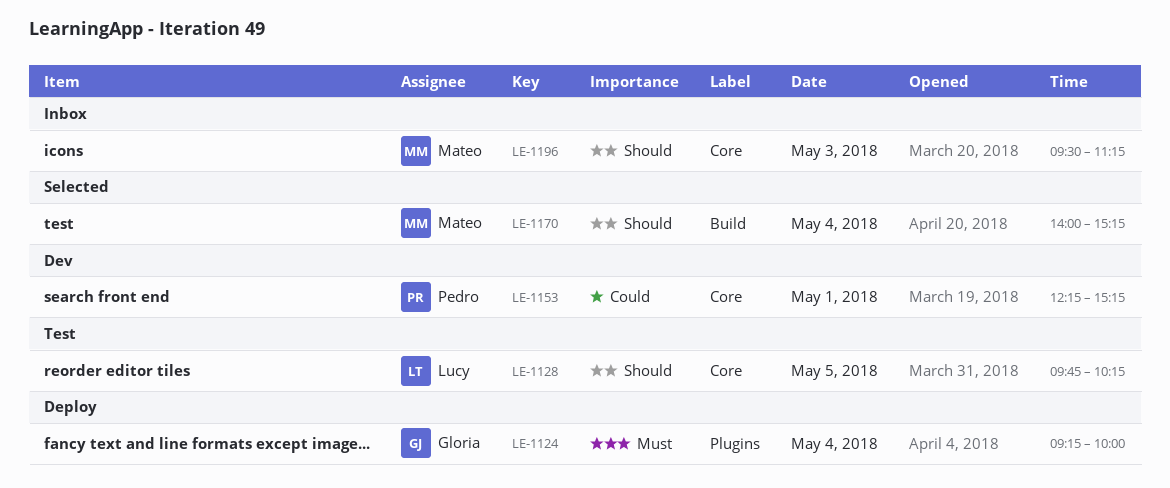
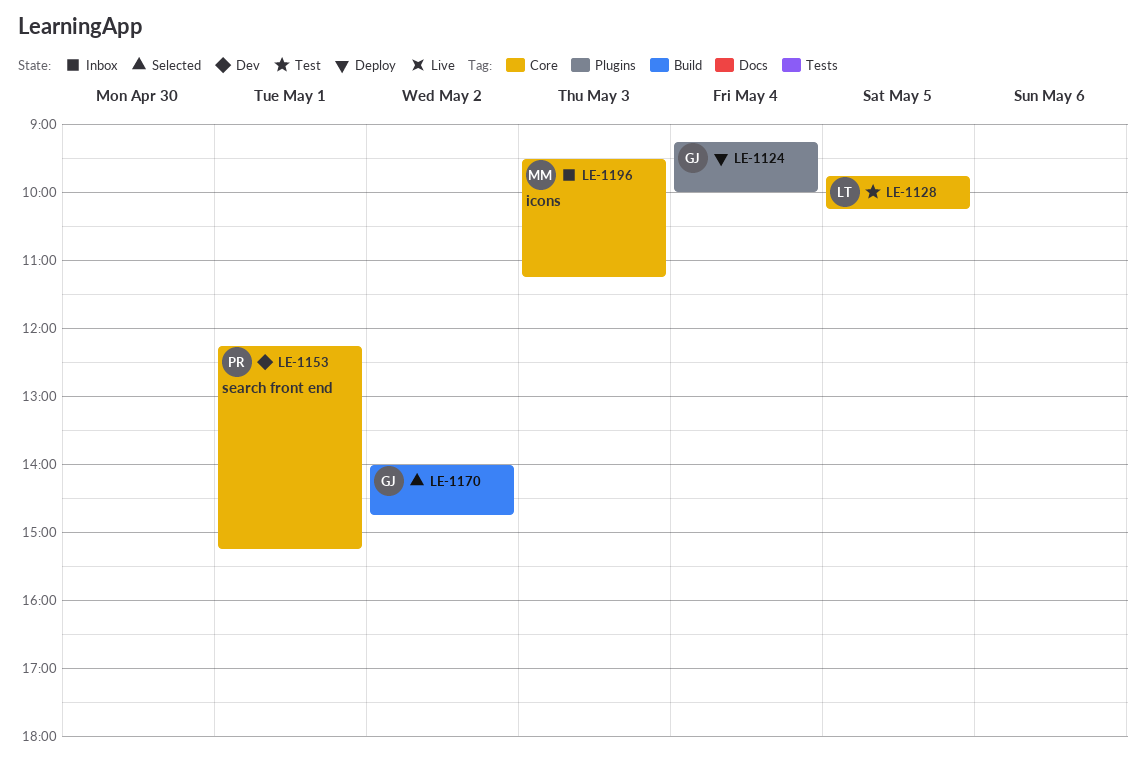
LE-1170, owner: Mateo -> Gloria
LE-1170, day: May 4 -> May 2
LE-1170, ends: 15:15 -> 14:45

